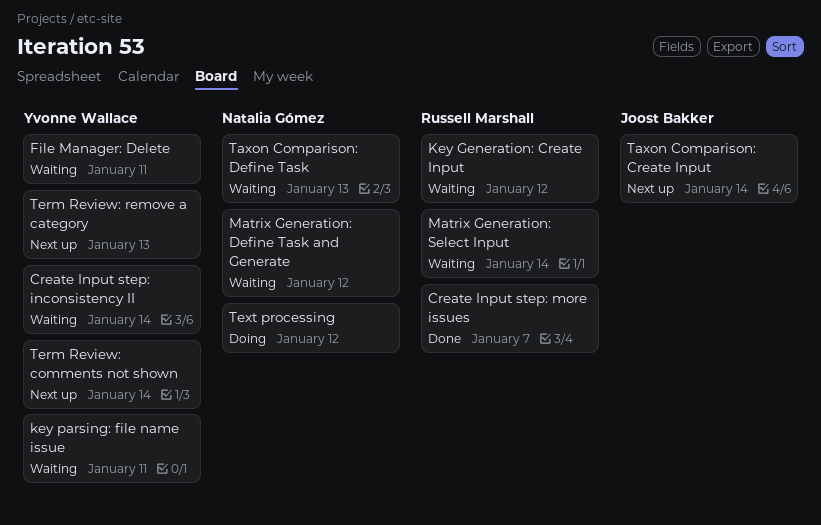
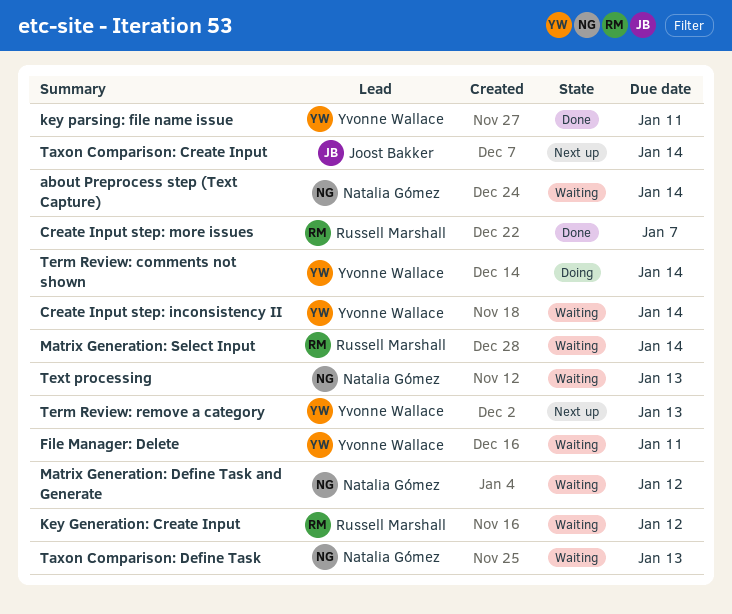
about Preprocess step (Text Capture): none -> present
key parsing: file name issue, status: Waiting -> Done
Term Review: comments not shown, status: Next up -> Doing
Text processing, status: Doing -> Waiting
Text processing, due: Jan 12 -> Jan 13

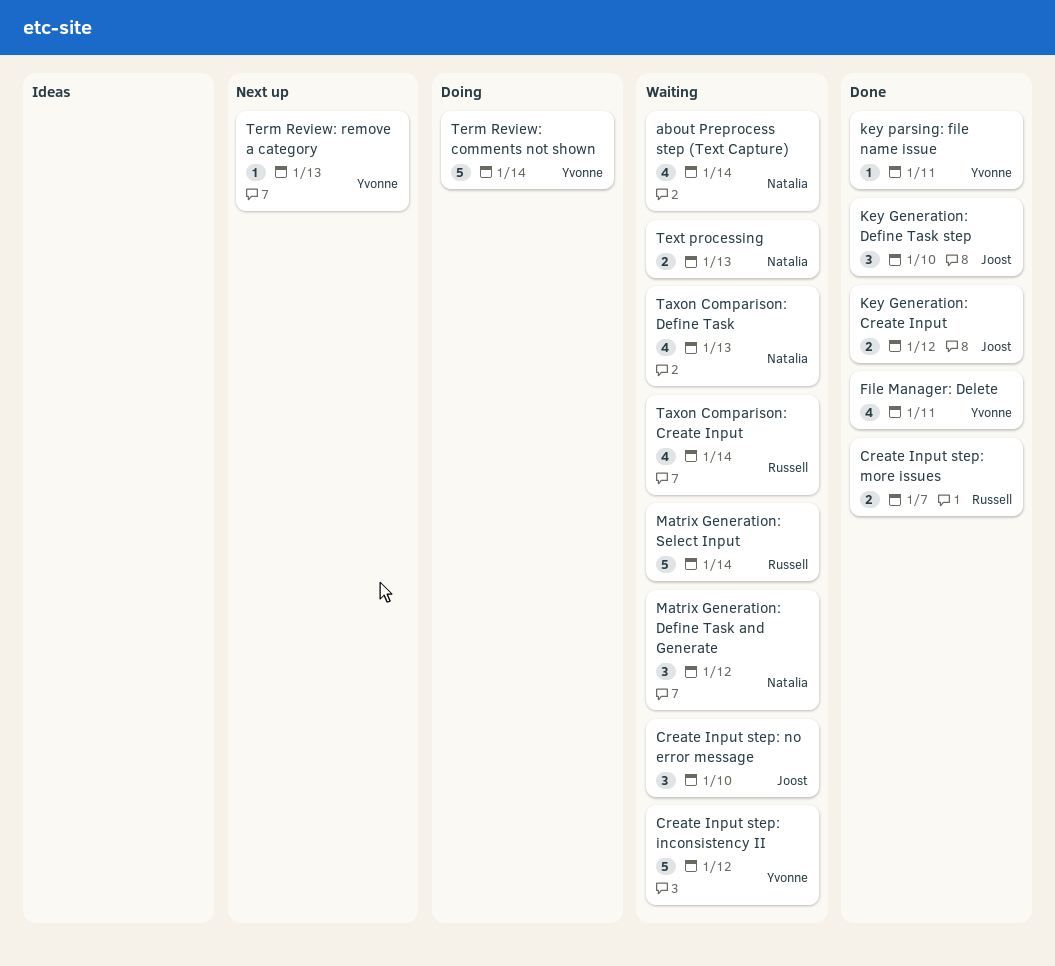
Create Input step: inconsistency II, due: Jan 14 -> Jan 12
Create Input step: no error message: none -> present
File Manager: Delete, status: Waiting -> Done
Key Generation: Create Input, status: Waiting -> Done
Key Generation: Create Input, owner: Russell Marshall -> Joost Bakker
Key Generation: Define Task step: none -> present
Taxon Comparison: Create Input, status: Next up -> Waiting
Taxon Comparison: Create Input, owner: Joost Bakker -> Russell Marshall

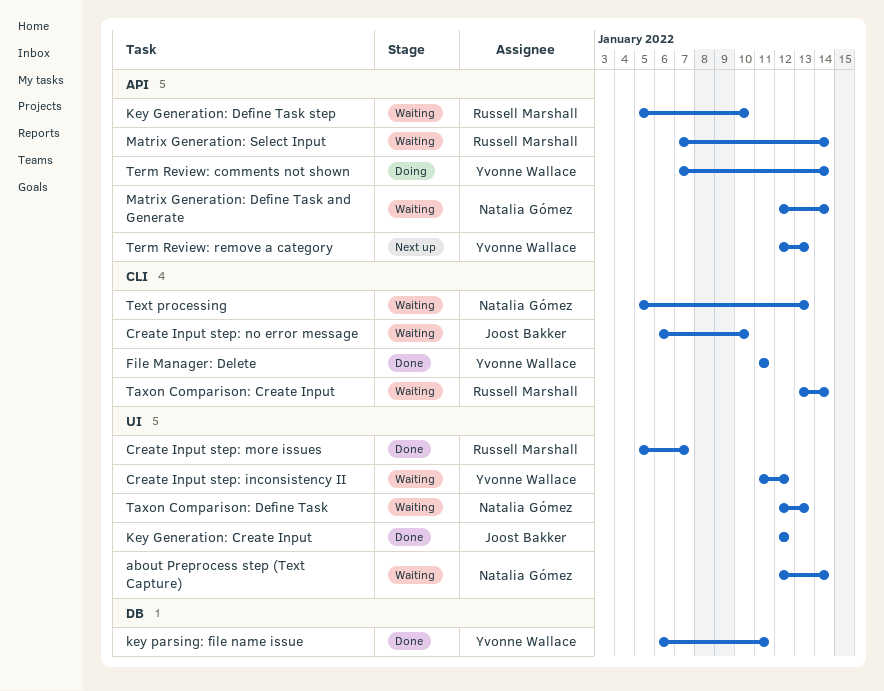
Key Generation: Define Task step, status: Done -> Waiting
Key Generation: Define Task step, owner: Joost Bakker -> Russell Marshall
Matrix Generation: Define Task and Generate, due: Jan 12 -> Jan 14

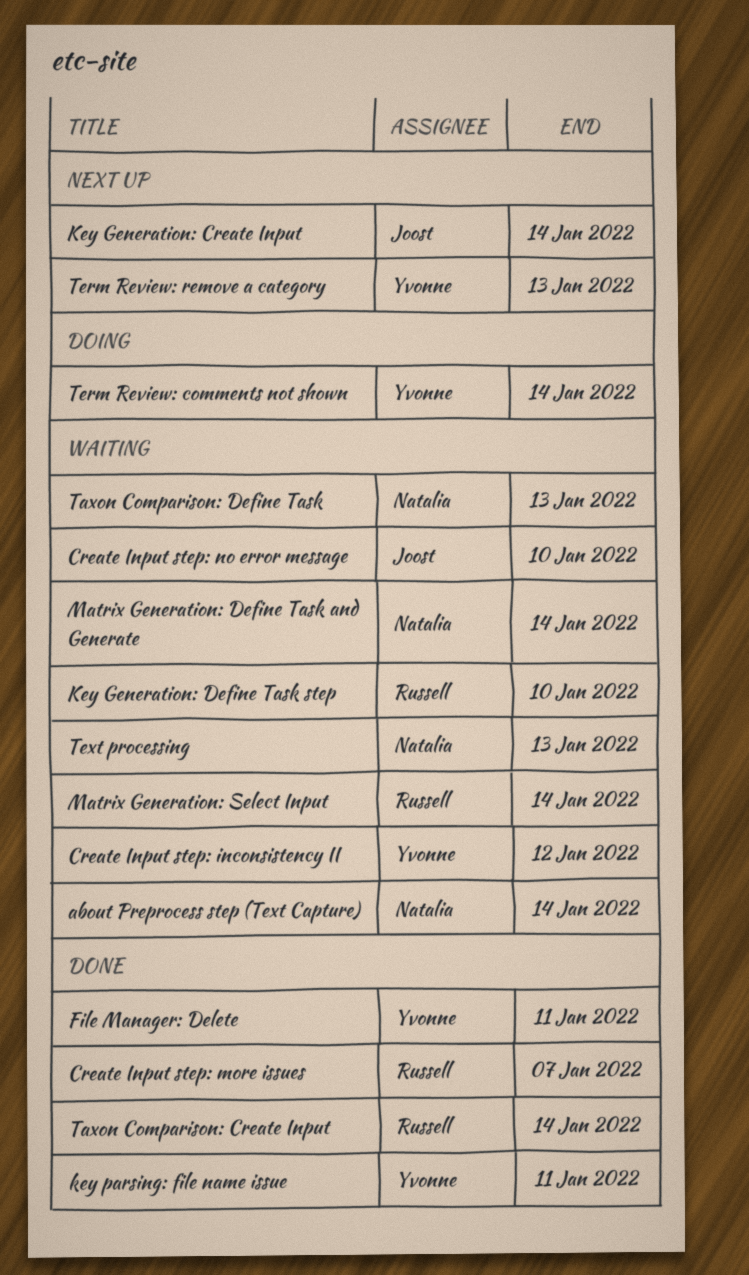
Key Generation: Create Input, status: Done -> Next up
Key Generation: Create Input, due: Jan 12 -> Jan 14
Taxon Comparison: Create Input, status: Waiting -> Done

